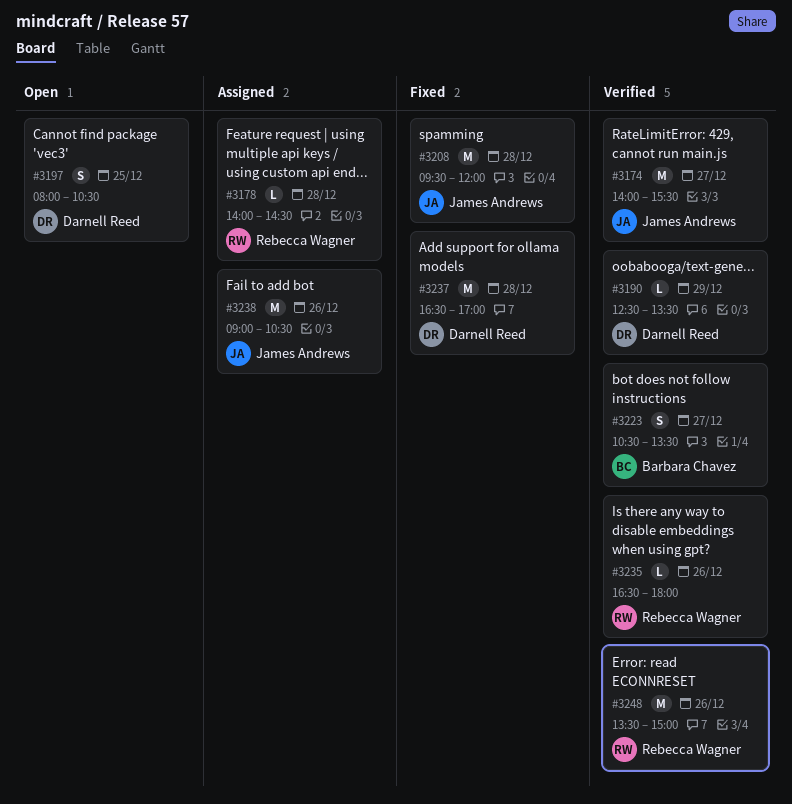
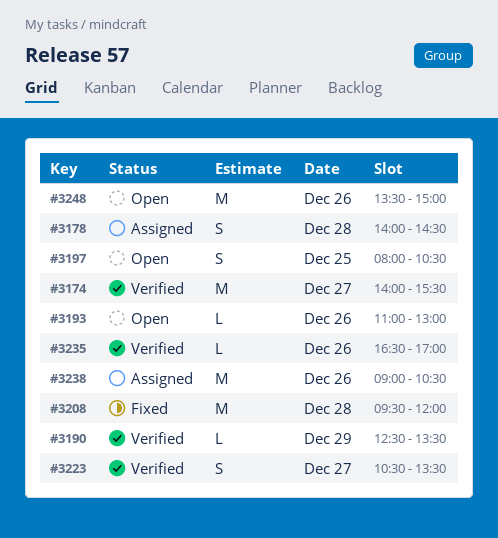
#3178, estimate: L -> S
#3193: none -> present
#3235, ends: 18:00 -> 17:00
#3237: present -> none
#3248, status: Verified -> Open

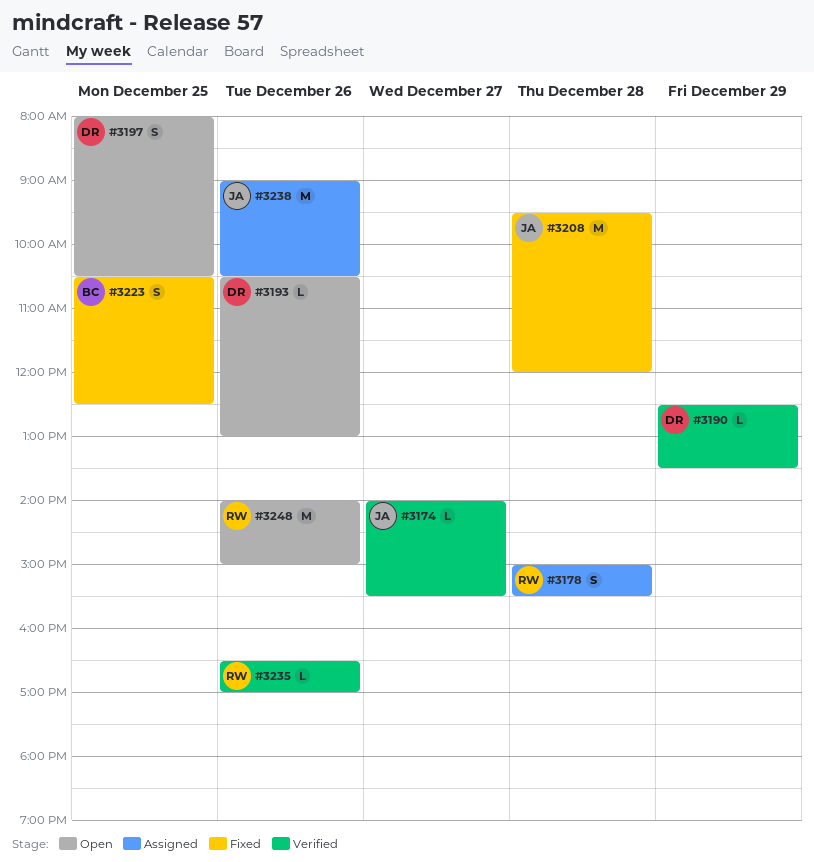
#3174, estimate: M -> L
#3178, begins: 14:00 -> 15:00
#3178, ends: 14:30 -> 15:30
#3193, begins: 11:00 -> 10:30
#3223, status: Verified -> Fixed
#3223, day: Dec 27 -> Dec 25
#3223, ends: 13:30 -> 12:30
#3248, begins: 13:30 -> 14:00

